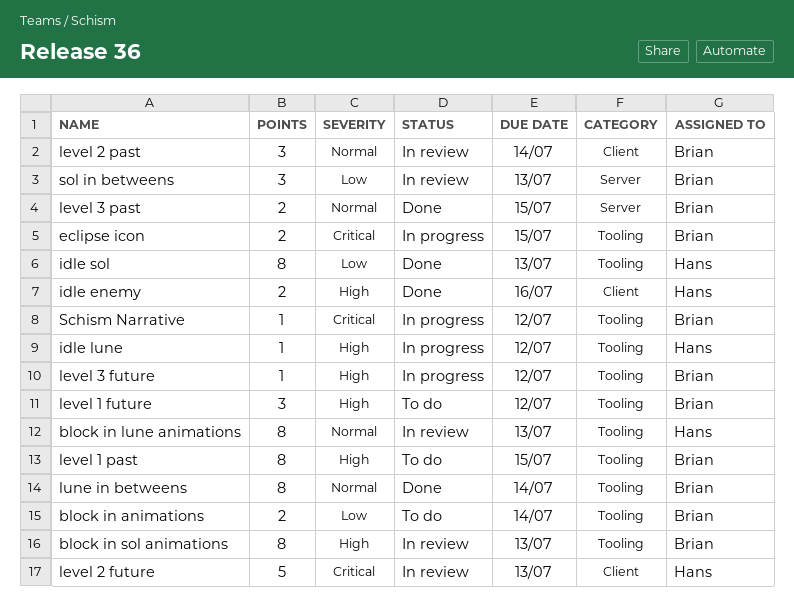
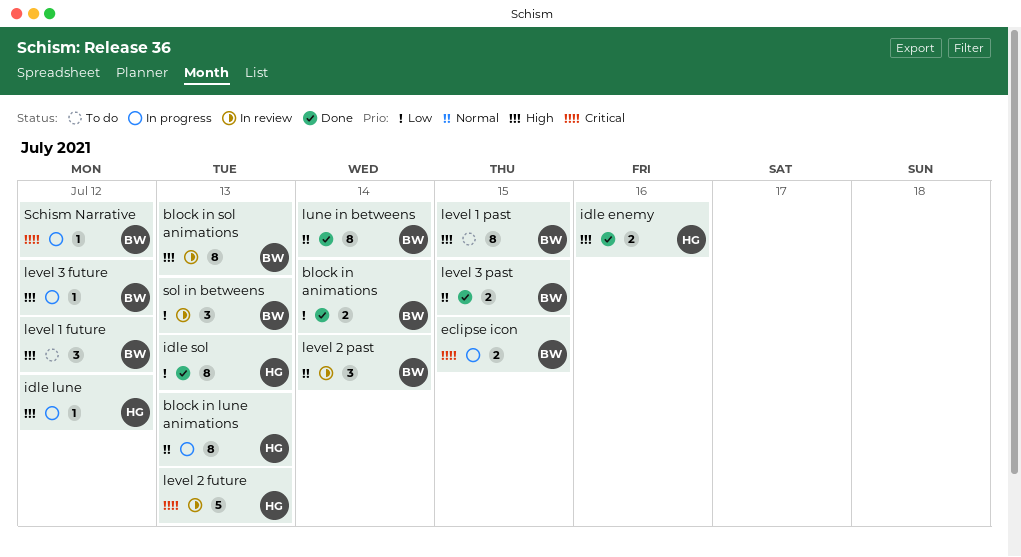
block in animations, status: To do -> Done
block in lune animations, status: In review -> In progress

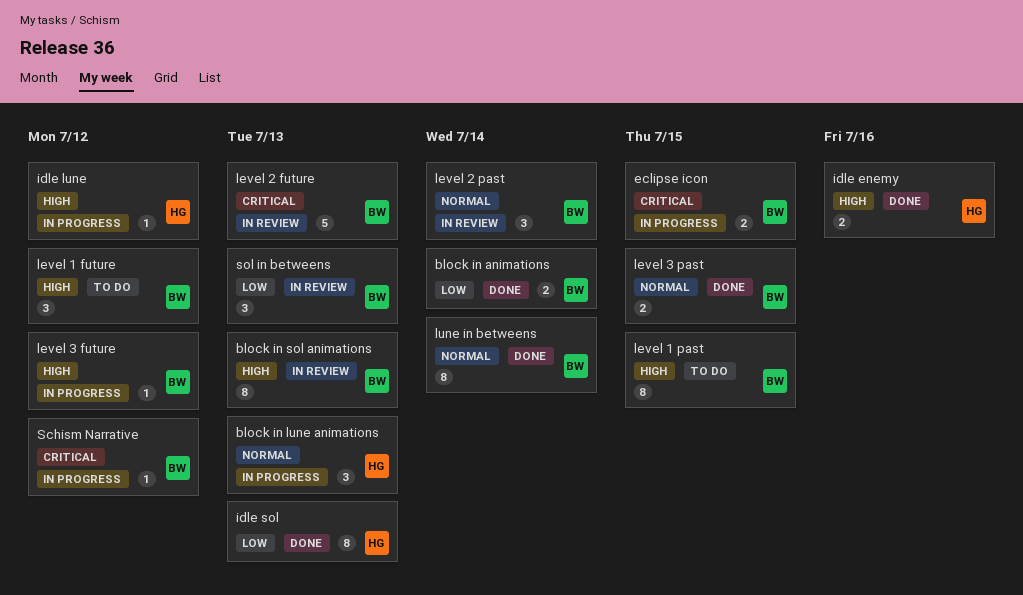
block in lune animations, estimate: 8 -> 3
level 2 future, owner: HG -> BW

